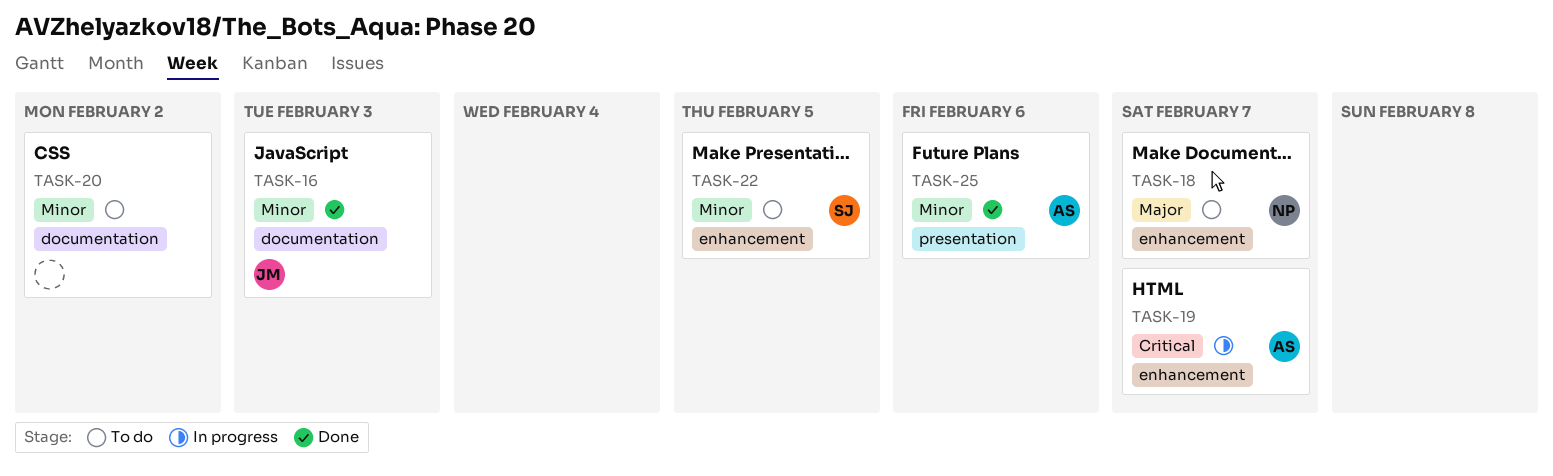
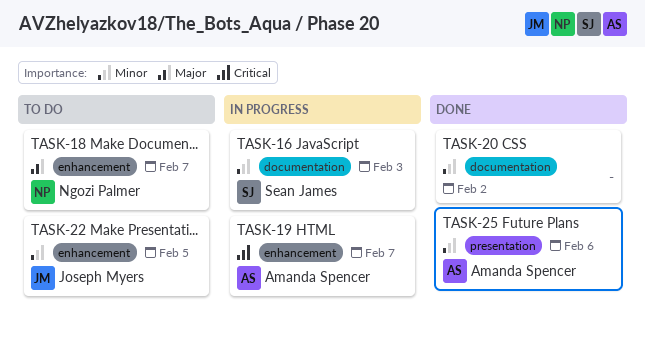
TASK-16, status: Done -> In progress
TASK-16, owner: Joseph Myers -> Sean James
TASK-20, status: To do -> Done
TASK-22, owner: Sean James -> Joseph Myers

